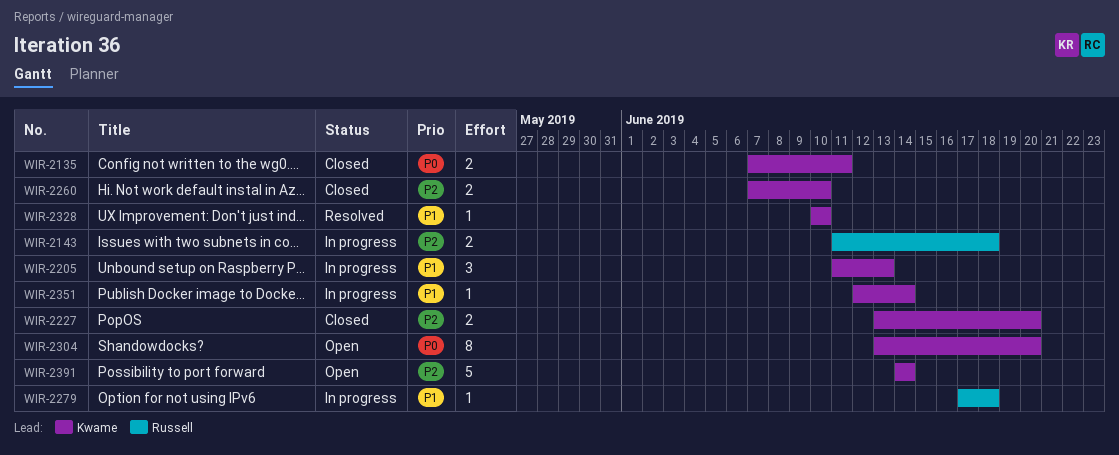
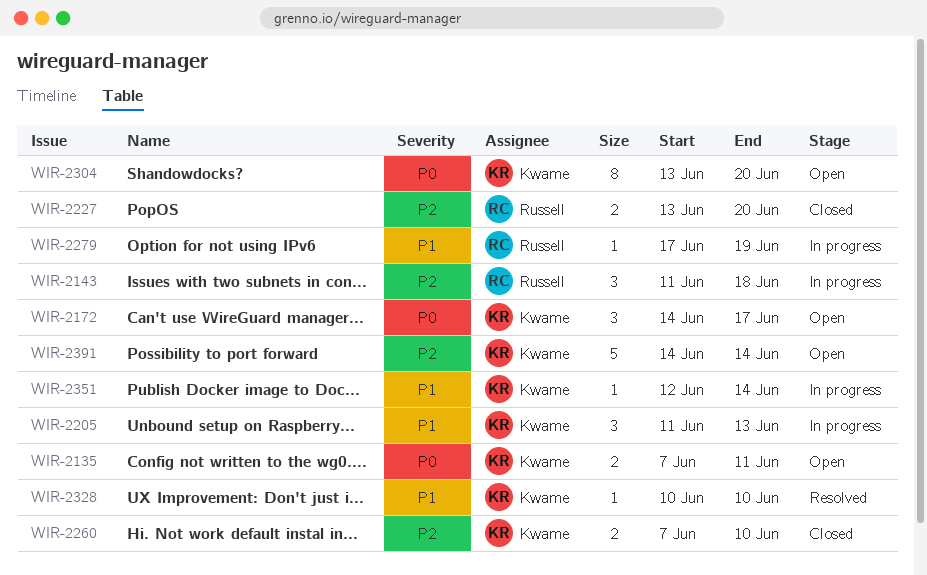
WIR-2135, status: Closed -> Open
WIR-2143, estimate: 2 -> 3
WIR-2172: none -> present
WIR-2227, owner: Kwame -> Russell
WIR-2279, due: Jun 18 -> Jun 19

